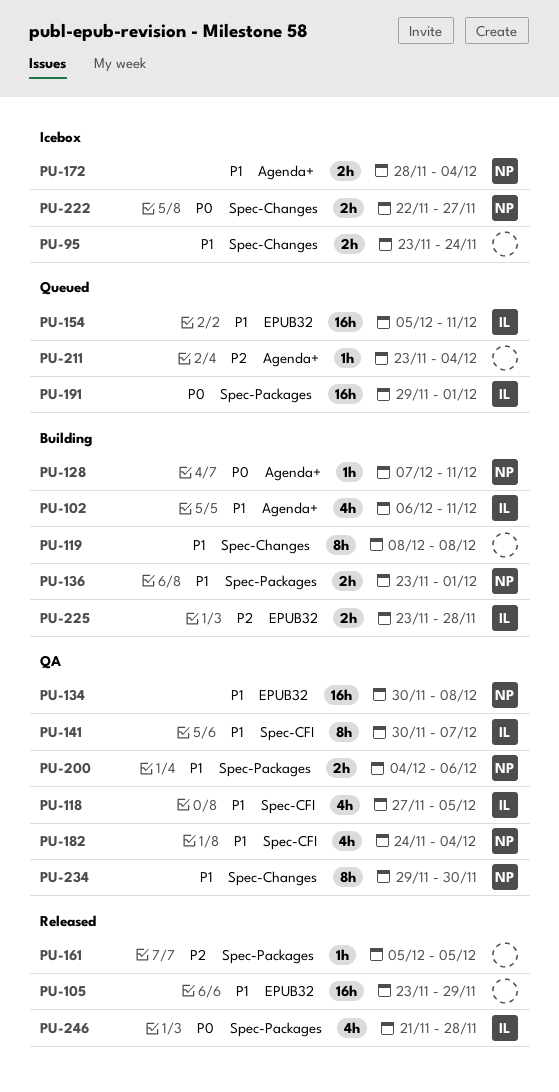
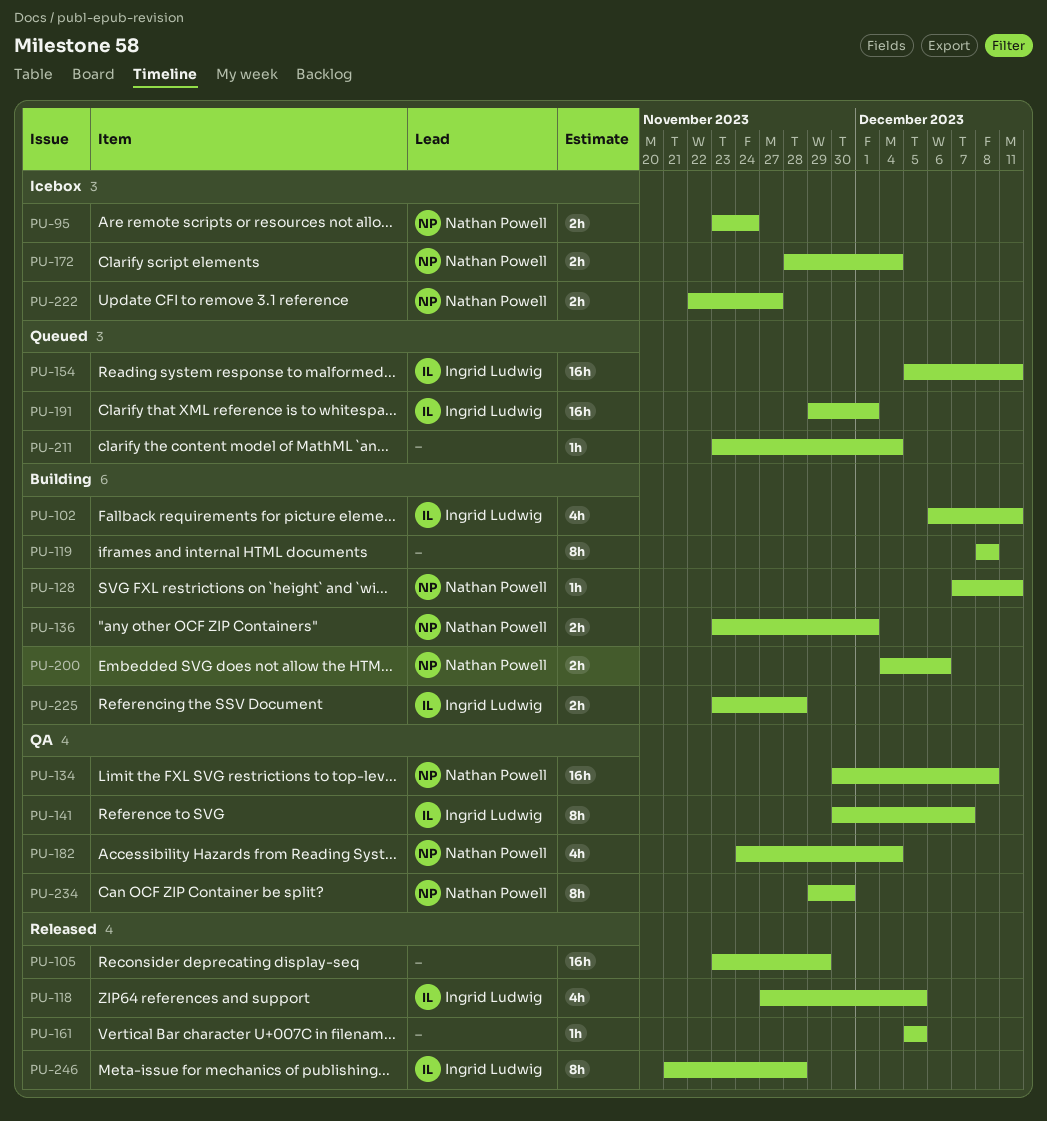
PU-95, owner: none -> Nathan Powell
PU-118, status: QA -> Released
PU-200, status: QA -> Building
PU-246, estimate: 4h -> 8h

